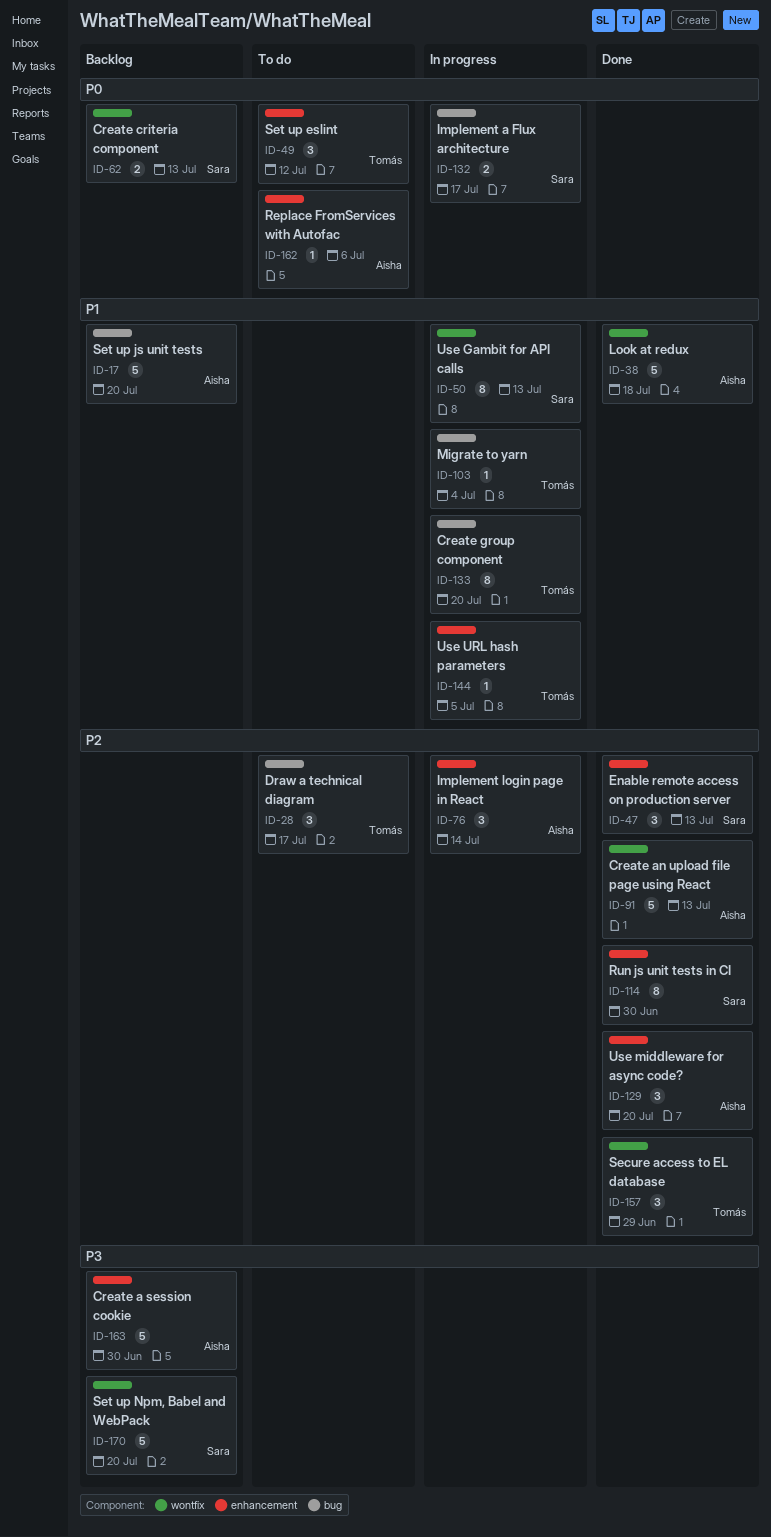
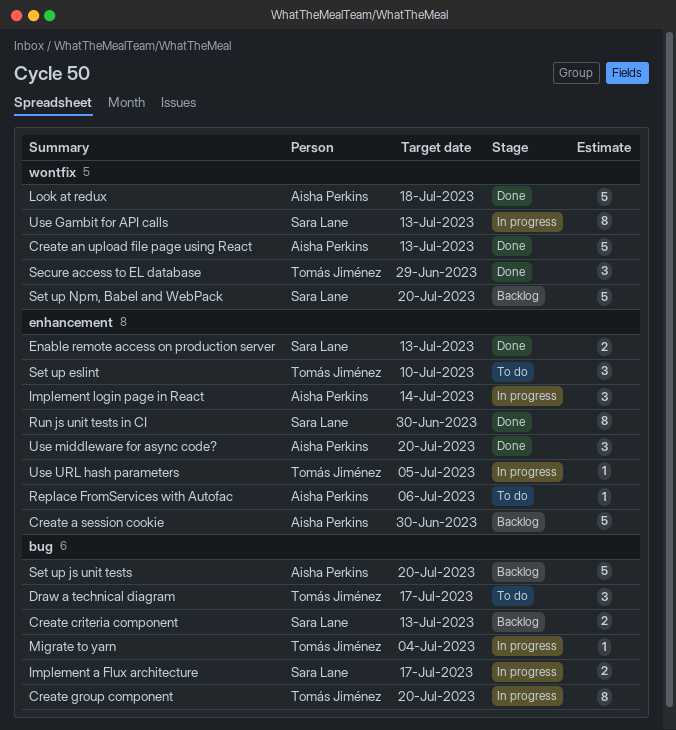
Create criteria component, label: wontfix -> bug
Enable remote access on production server, estimate: 3 -> 2
Set up eslint, due: Jul 12 -> Jul 10

